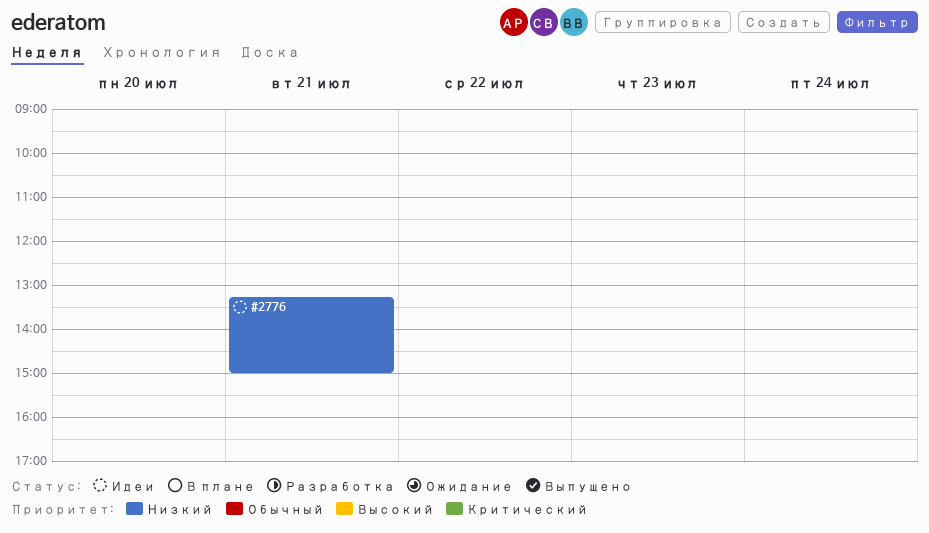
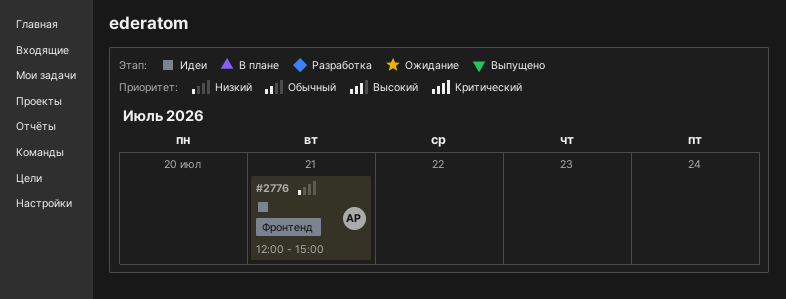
#2776, begins: 13:15 -> 12:00

